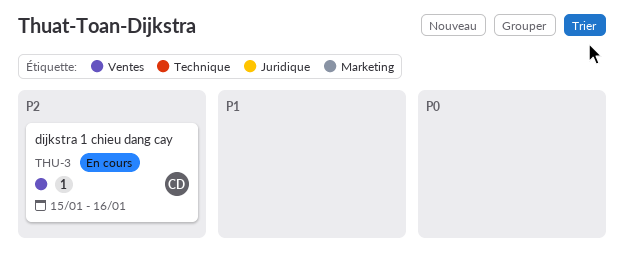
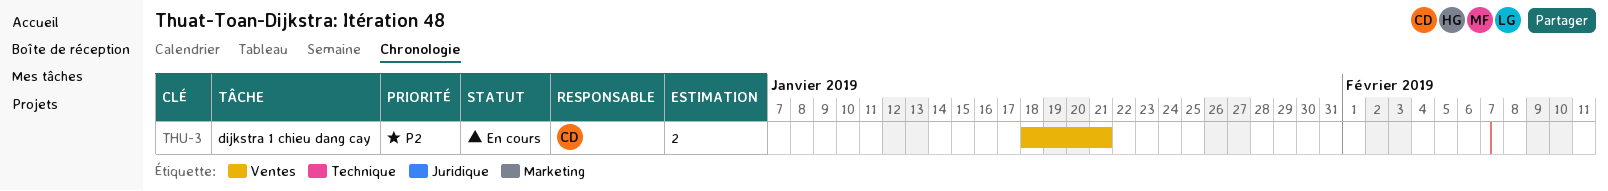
THU-3, estimate: 1 -> 2
THU-3, start: Jan 15 -> Jan 18
THU-3, due: Jan 16 -> Jan 21

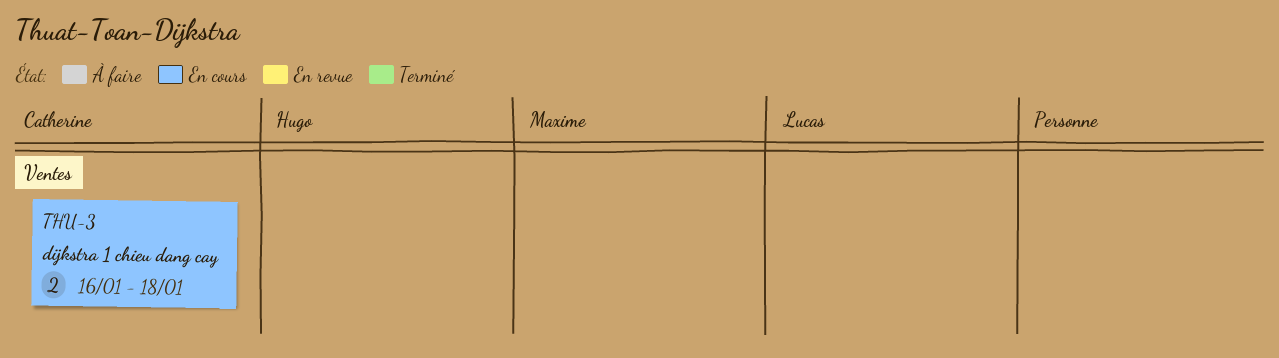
THU-3, start: Jan 18 -> Jan 16
THU-3, due: Jan 21 -> Jan 18

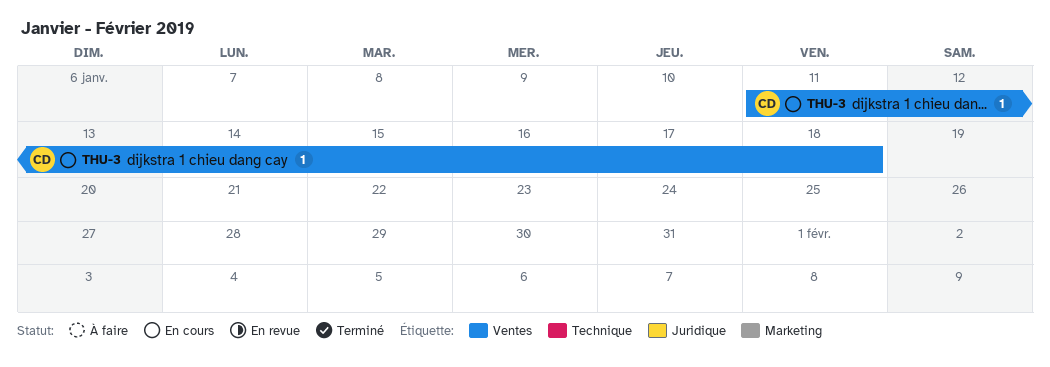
THU-3, estimate: 2 -> 1
THU-3, start: Jan 16 -> Jan 11

